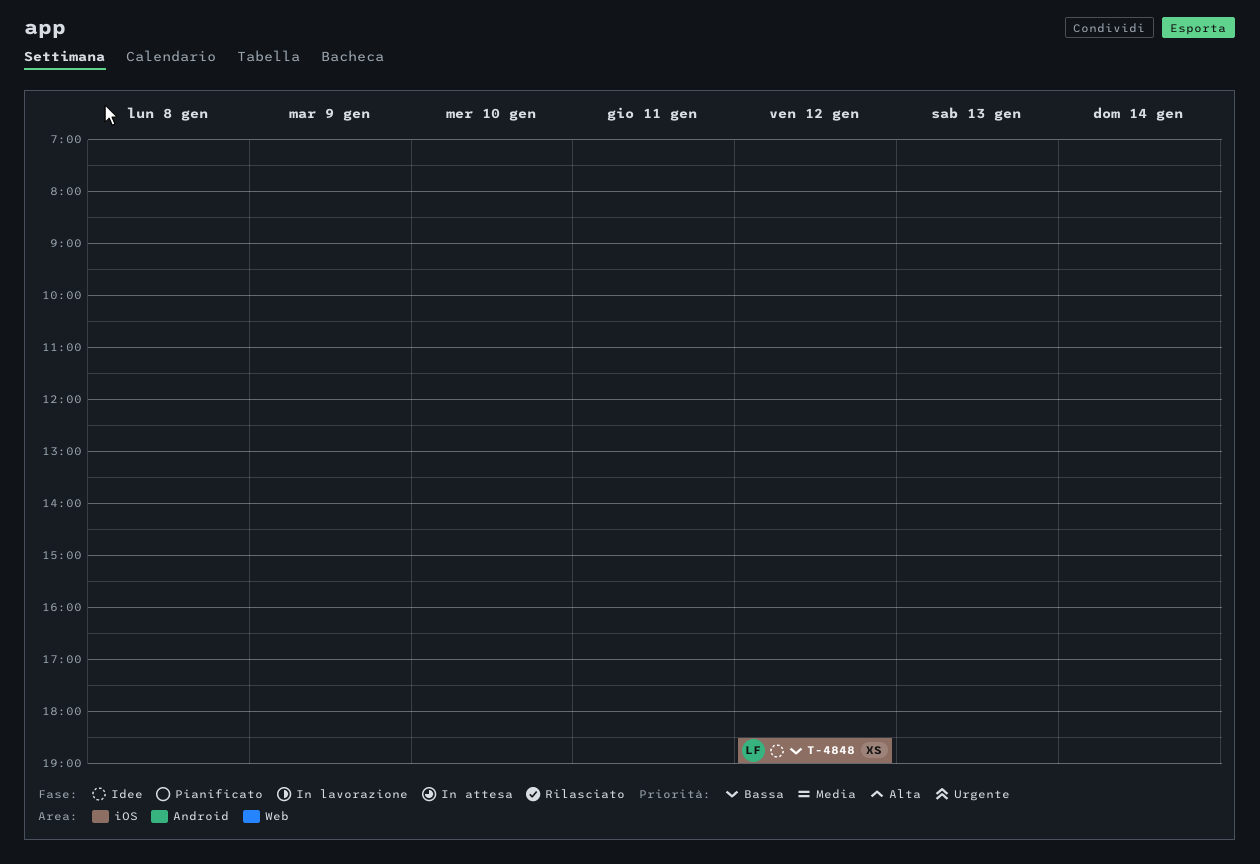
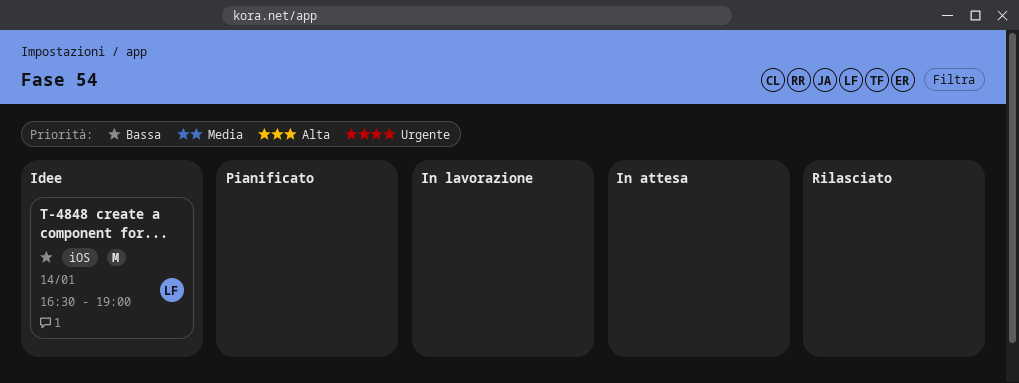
T-4848, estimate: XS -> M
T-4848, day: Jan 12 -> Jan 14
T-4848, begins: 18:30 -> 16:30

